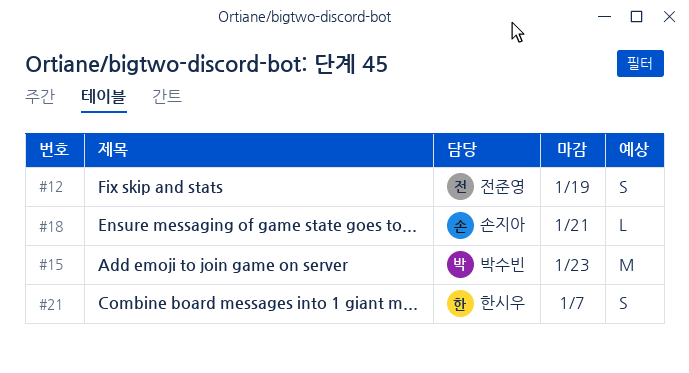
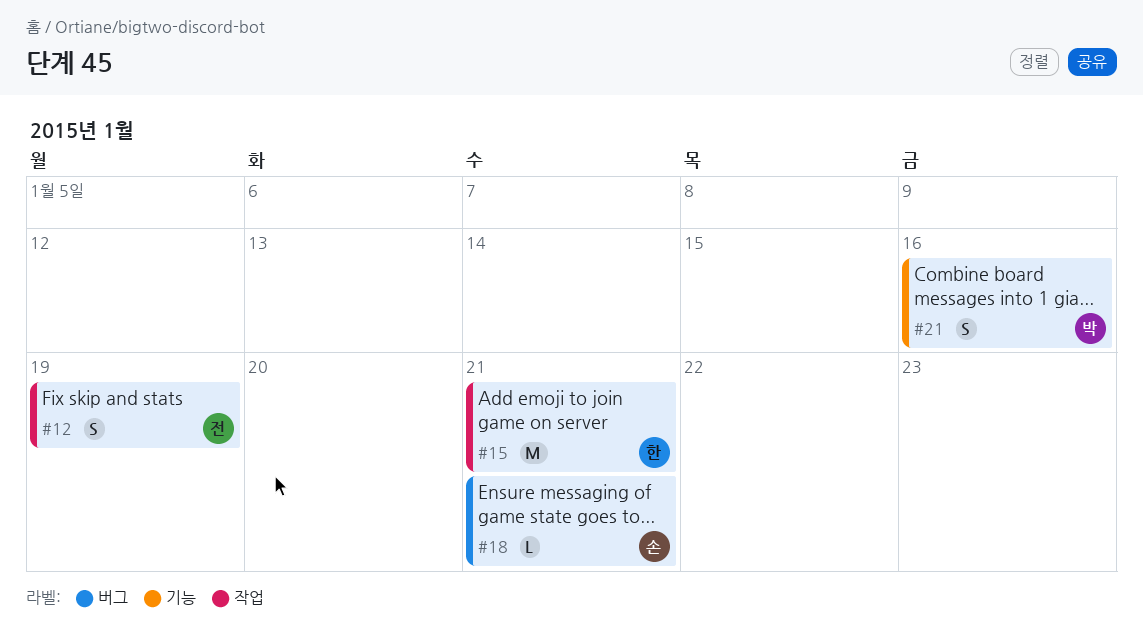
#15, owner: 박수빈 -> 한시우
#15, due: Jan 23 -> Jan 21
#21, owner: 한시우 -> 박수빈
#21, due: Jan 7 -> Jan 16

